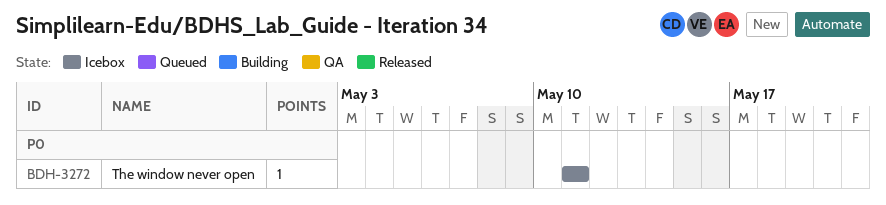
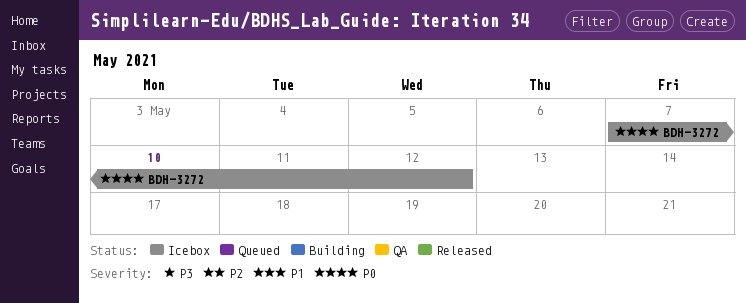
BDH-3272, start: May 11 -> May 7
BDH-3272, due: May 11 -> May 12

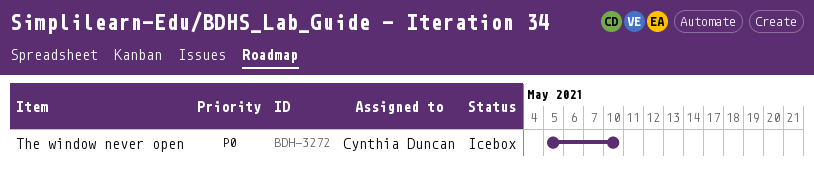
BDH-3272, start: May 7 -> May 5
BDH-3272, due: May 12 -> May 10

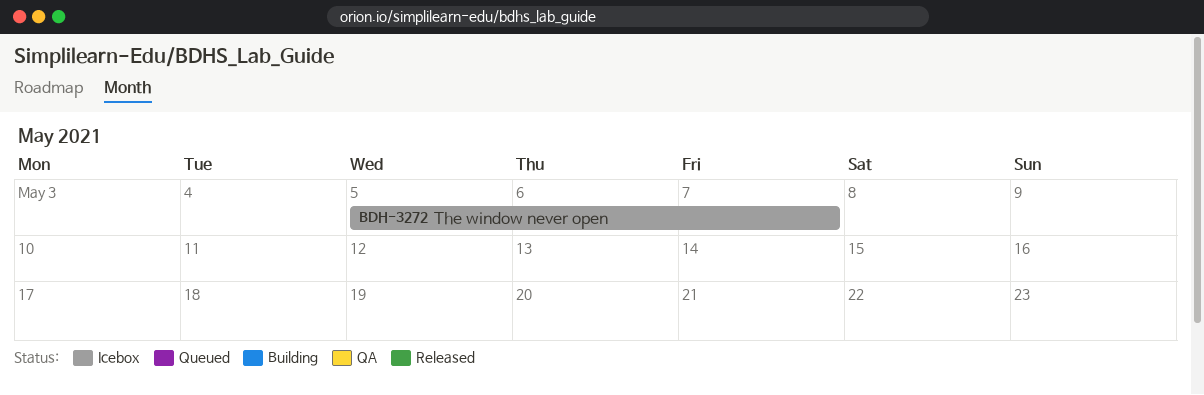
BDH-3272, due: May 10 -> May 7

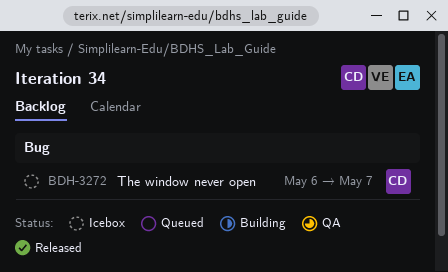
BDH-3272, start: May 5 -> May 6

